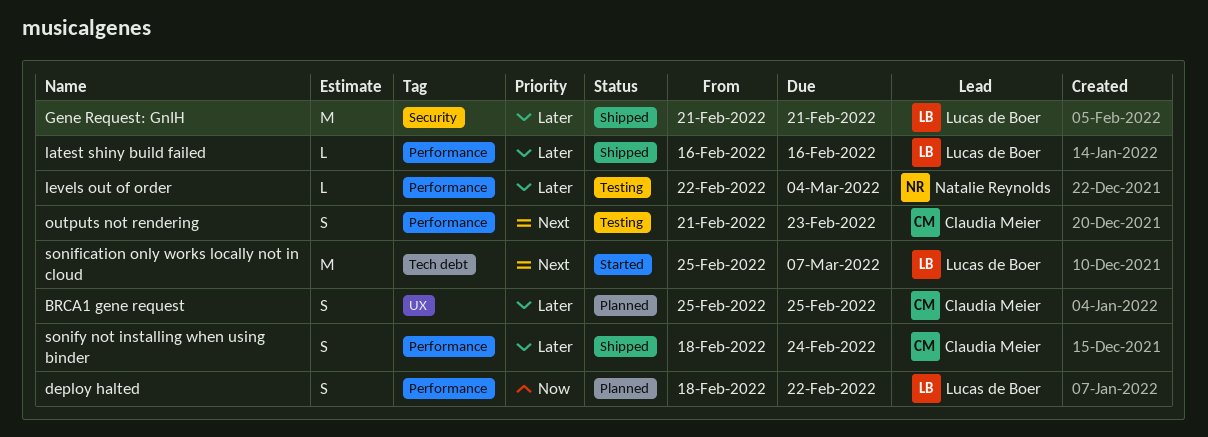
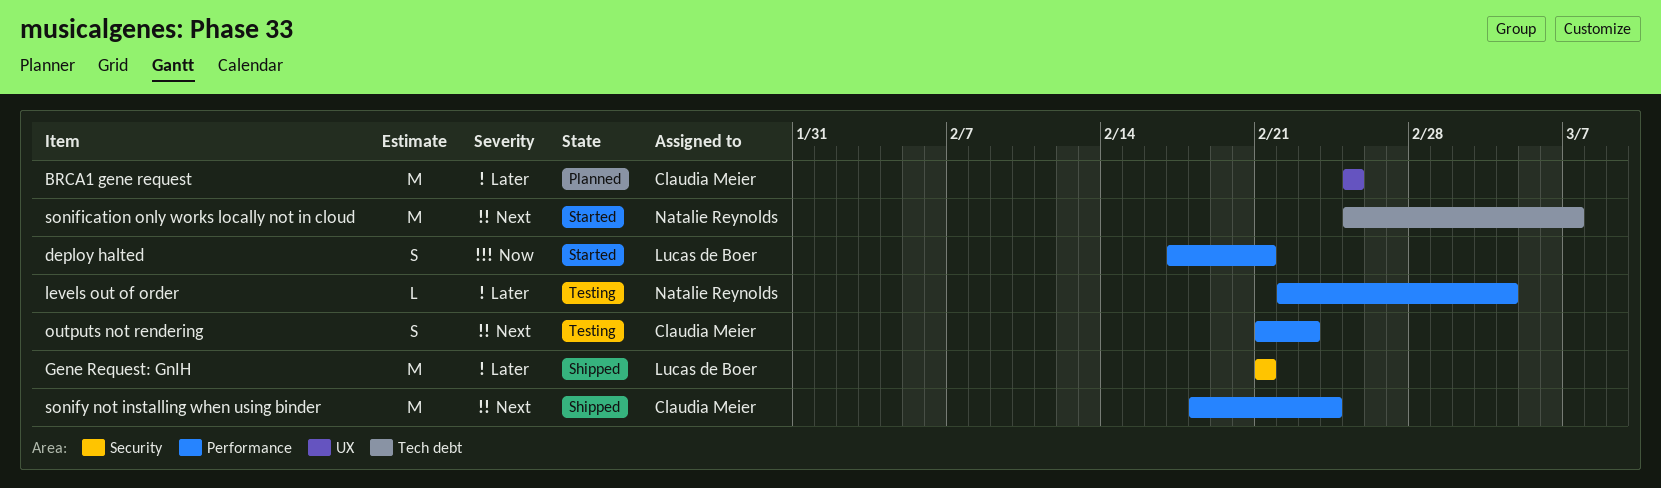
BRCA1 gene request, estimate: S -> M
deploy halted, status: Planned -> Started
deploy halted, start: Feb 18 -> Feb 17
deploy halted, due: Feb 22 -> Feb 21
latest shiny build failed: present -> none
sonification only works locally not in cloud, owner: Lucas de Boer -> Natalie Reynolds
sonify not installing when using binder, priority: Later -> Next
sonify not installing when using binder, estimate: S -> M

